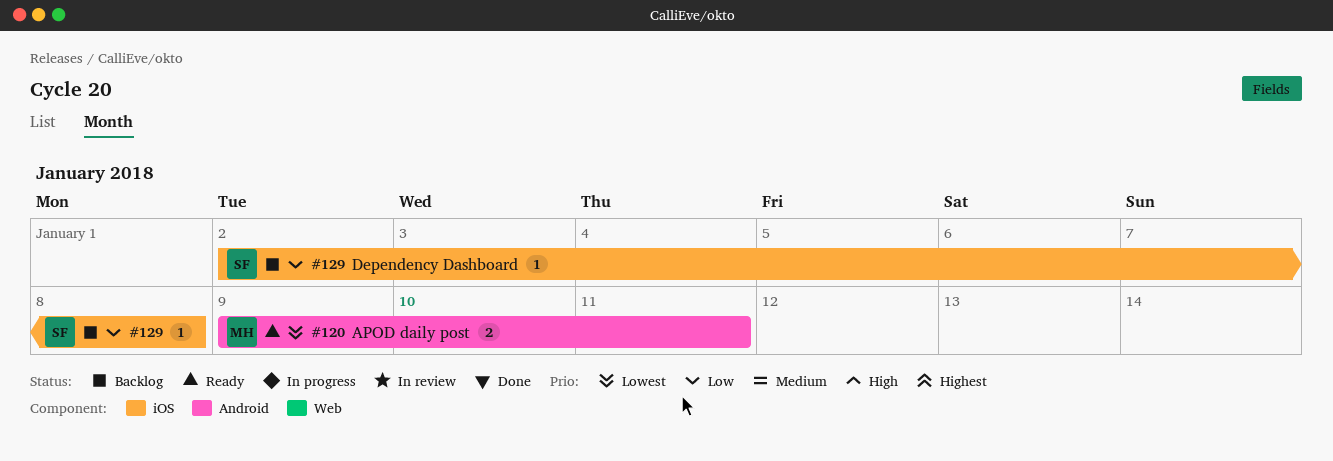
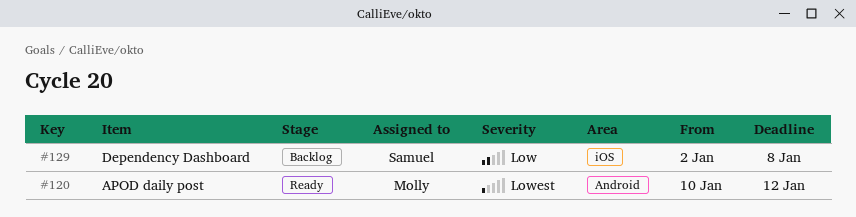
#120, start: Jan 9 -> Jan 10
#120, due: Jan 11 -> Jan 12

